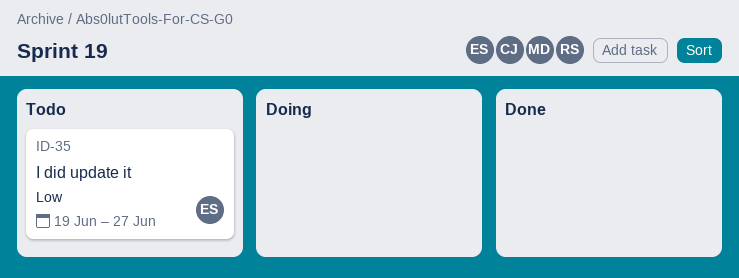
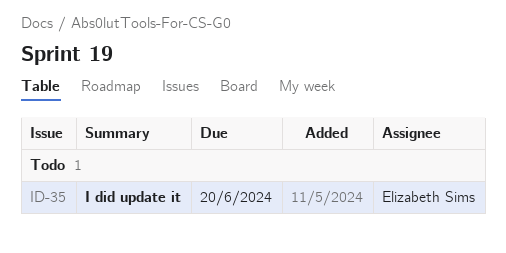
ID-35, due: Jun 27 -> Jun 20

